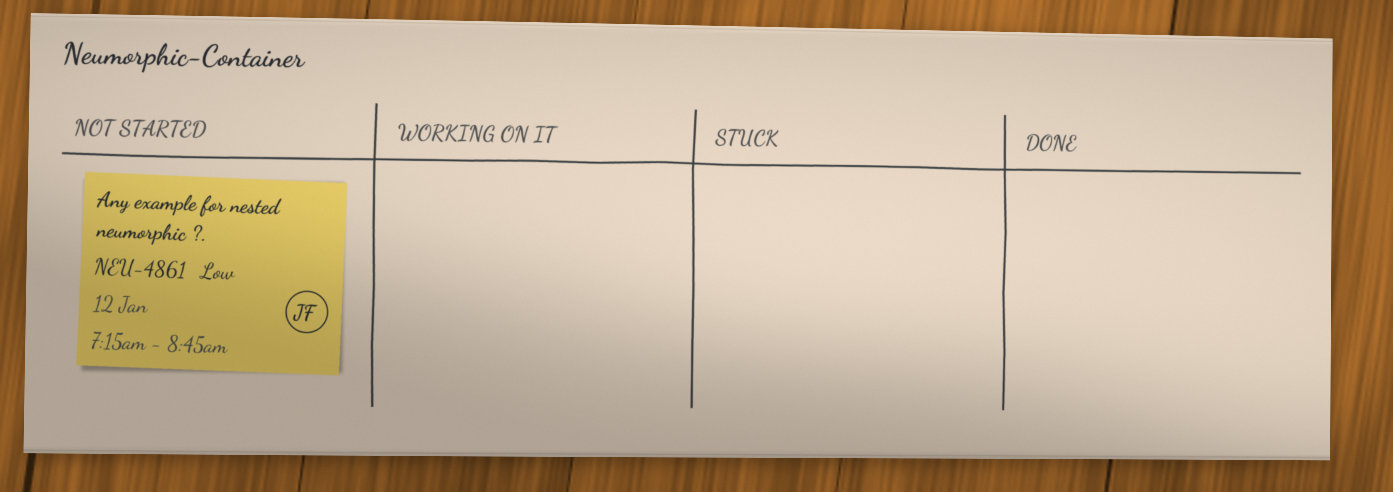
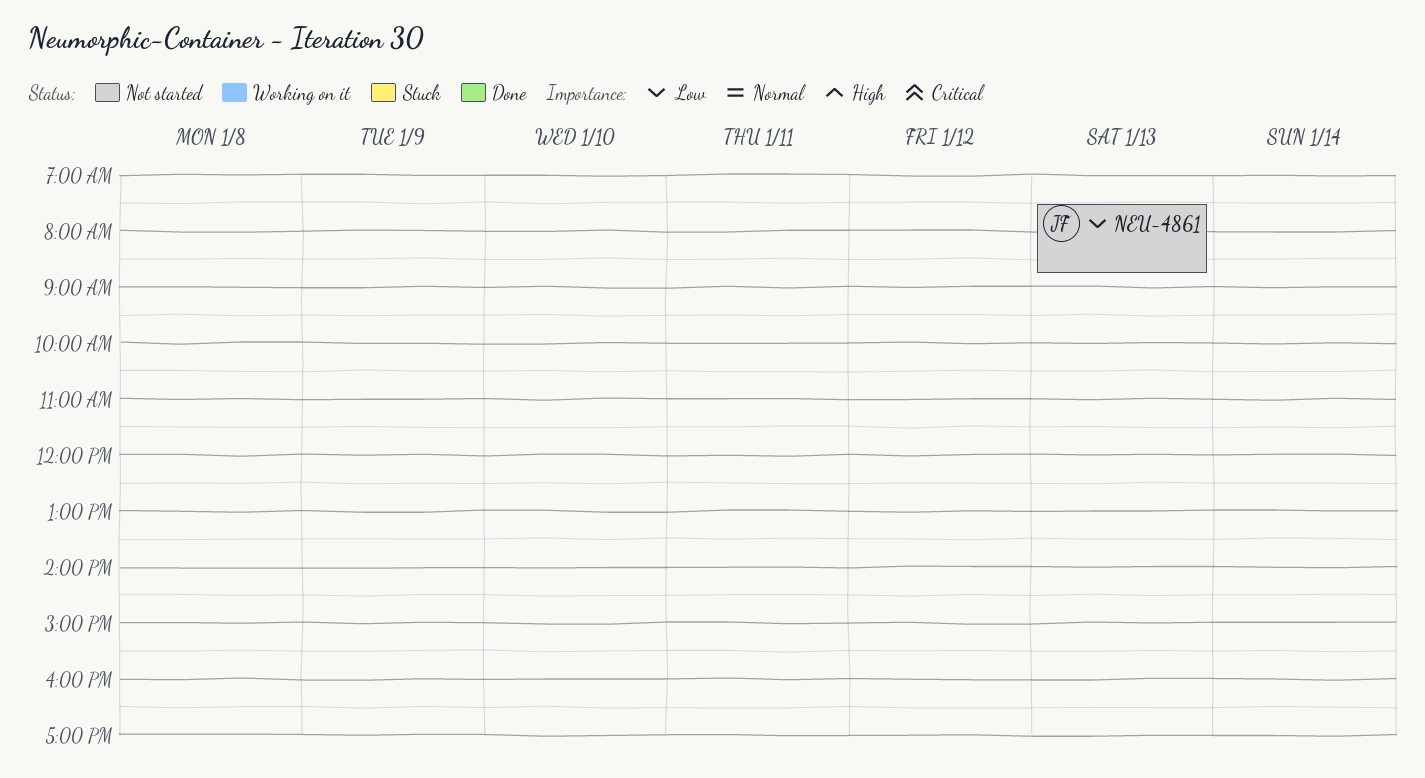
NEU-4861, day: Jan 12 -> Jan 13
NEU-4861, begins: 07:15 -> 07:30

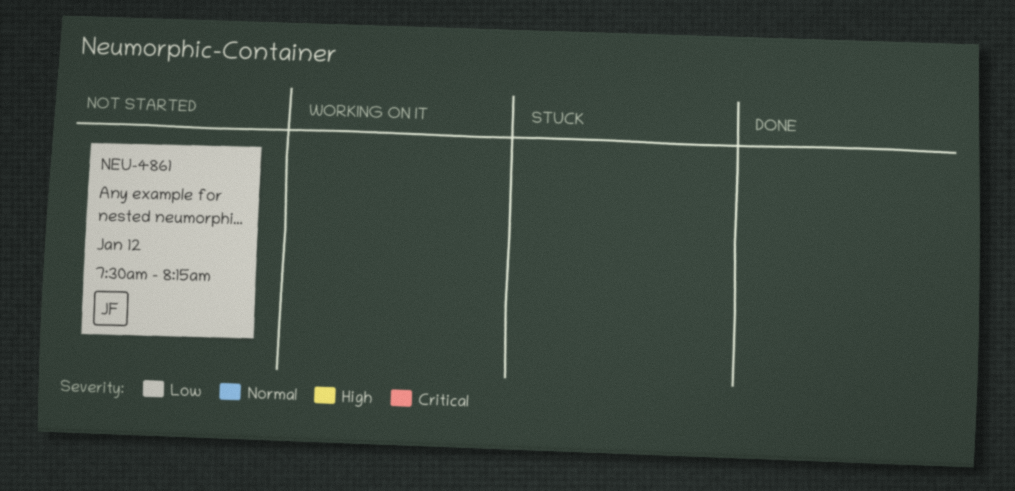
NEU-4861, day: Jan 13 -> Jan 12
NEU-4861, ends: 08:45 -> 08:15

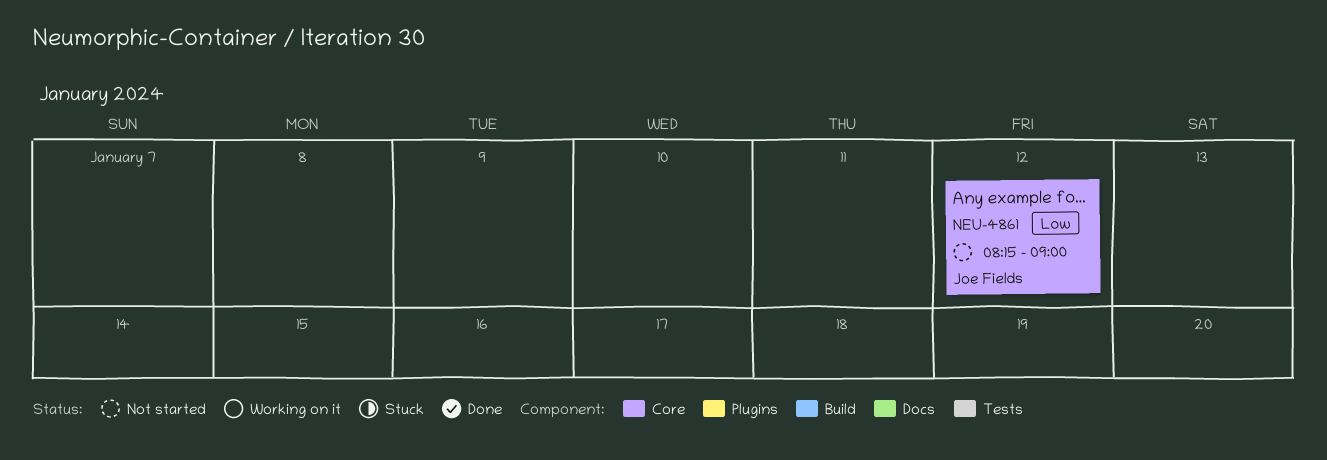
NEU-4861, begins: 07:30 -> 08:15
NEU-4861, ends: 08:15 -> 09:00

